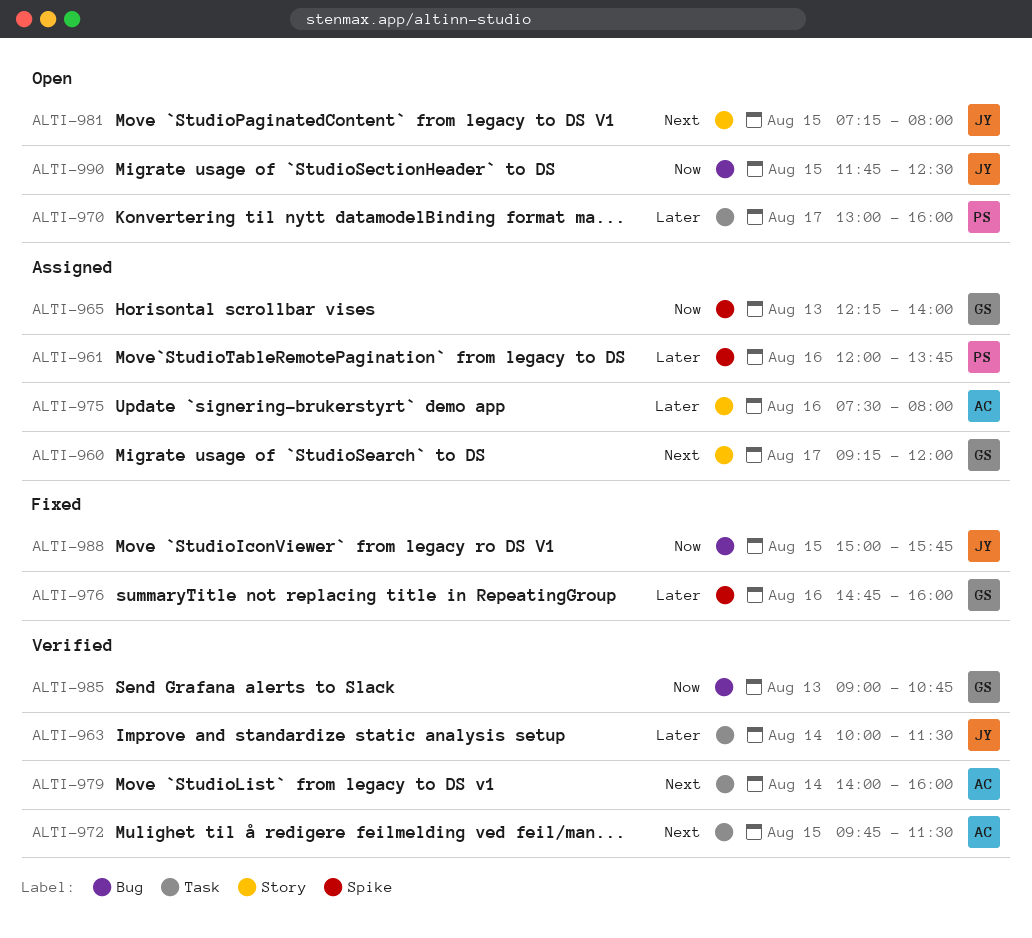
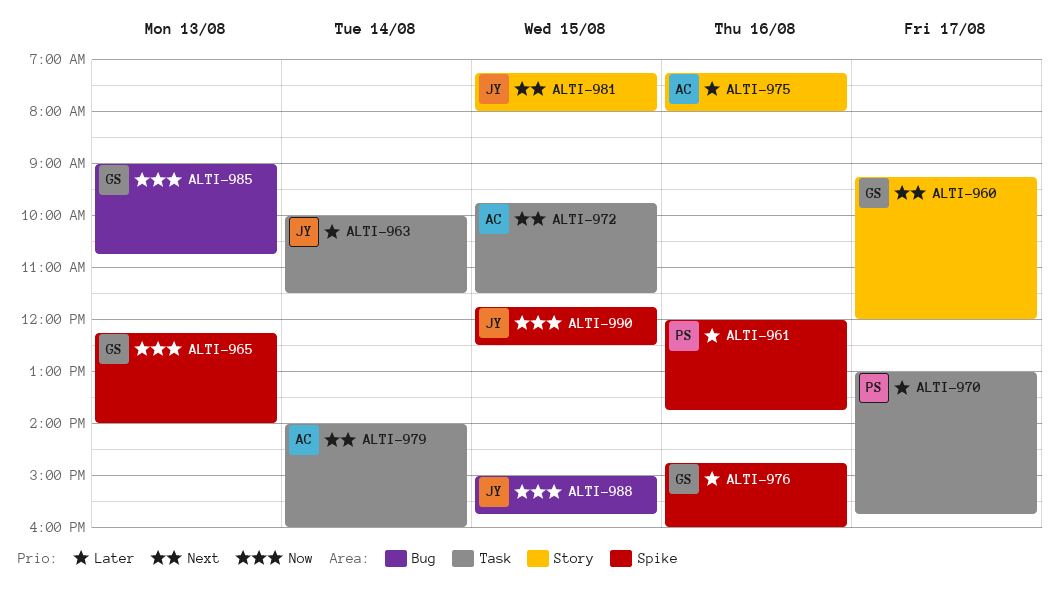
ALTI-970, ends: 16:00 -> 15:45
ALTI-975, begins: 07:30 -> 07:15
ALTI-990, label: Bug -> Spike

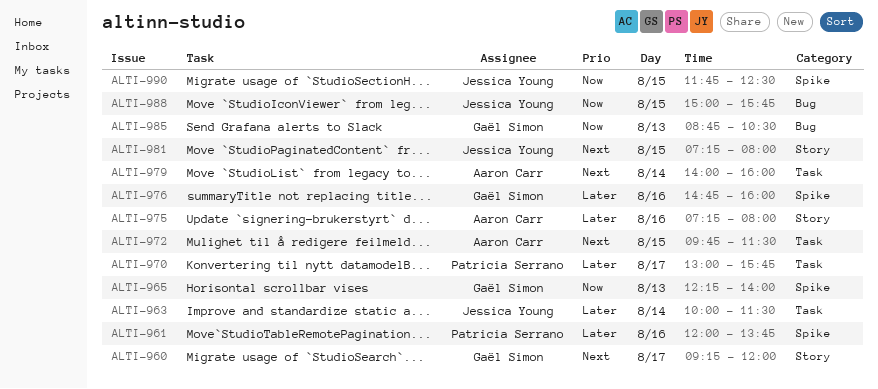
ALTI-985, begins: 09:00 -> 08:45
ALTI-985, ends: 10:45 -> 10:30

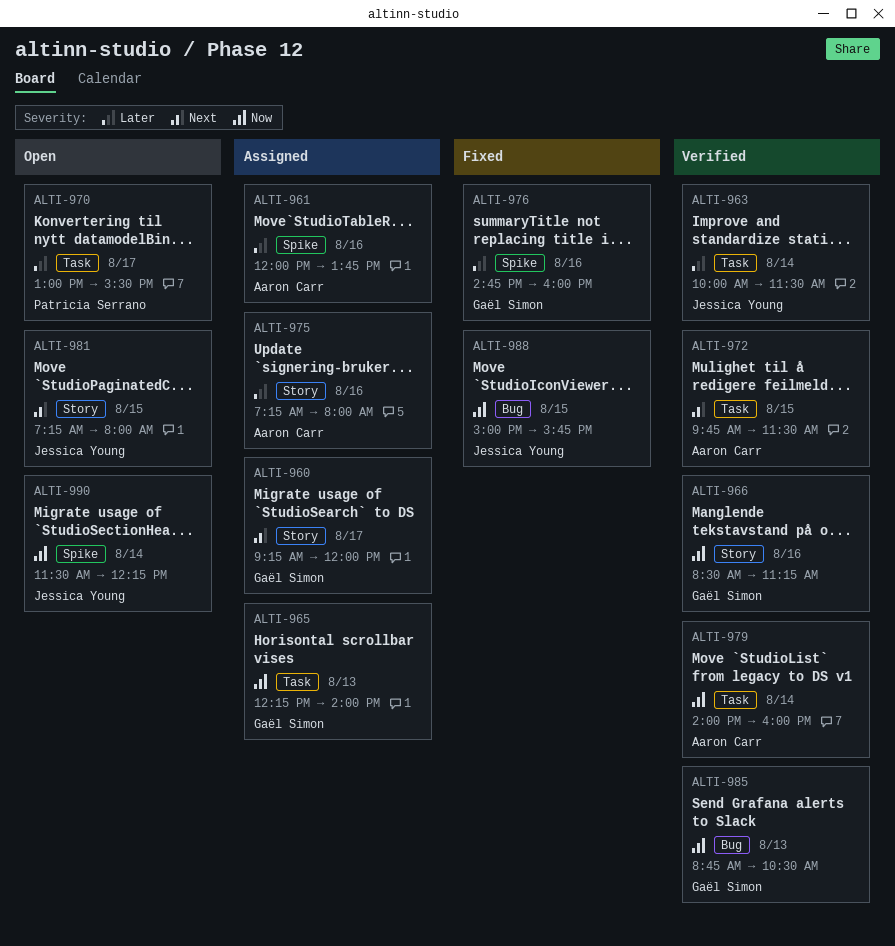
ALTI-961, owner: Patricia Serrano -> Aaron Carr
ALTI-965, label: Spike -> Task
ALTI-966: none -> present
ALTI-970, ends: 15:45 -> 15:30
ALTI-979, priority: Next -> Now
ALTI-990, day: Aug 15 -> Aug 14
ALTI-990, begins: 11:45 -> 11:30
ALTI-990, ends: 12:30 -> 12:15

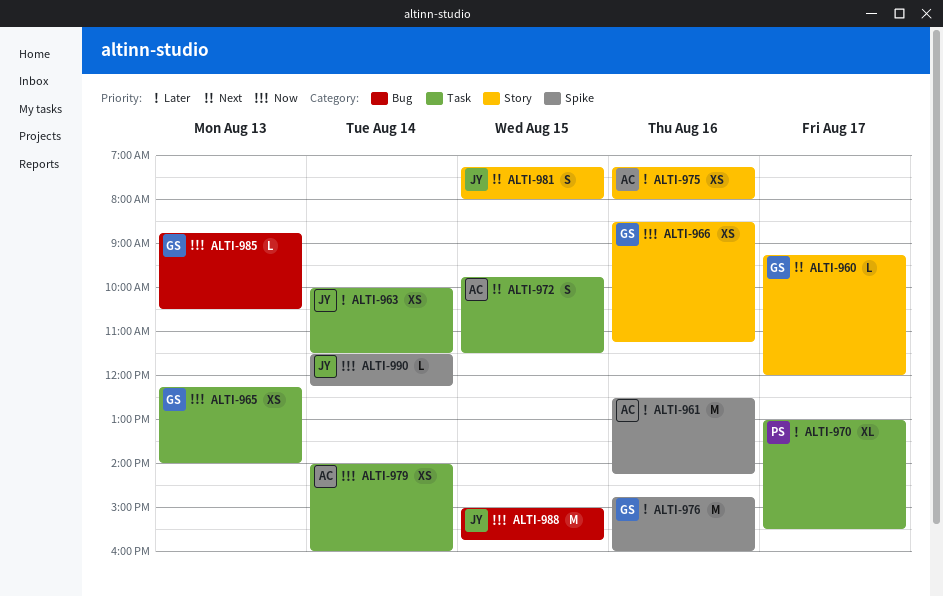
ALTI-961, begins: 12:00 -> 12:30
ALTI-961, ends: 13:45 -> 14:15

